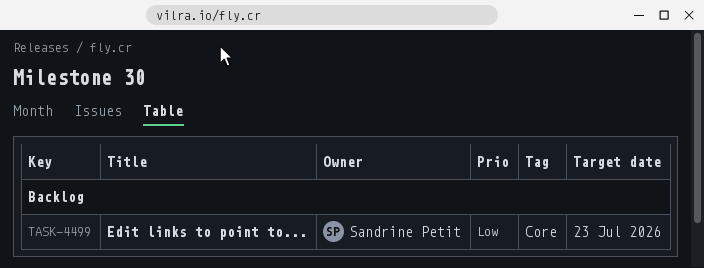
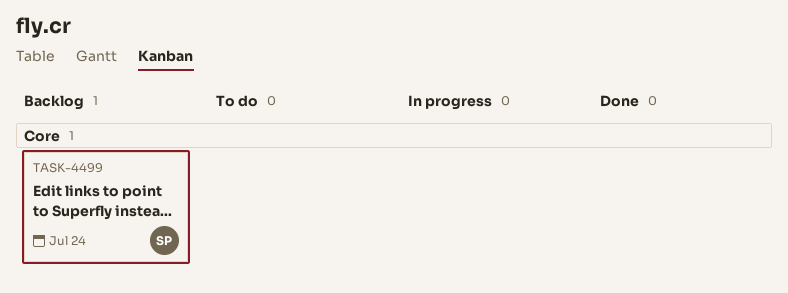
TASK-4499, due: Jul 23 -> Jul 24

